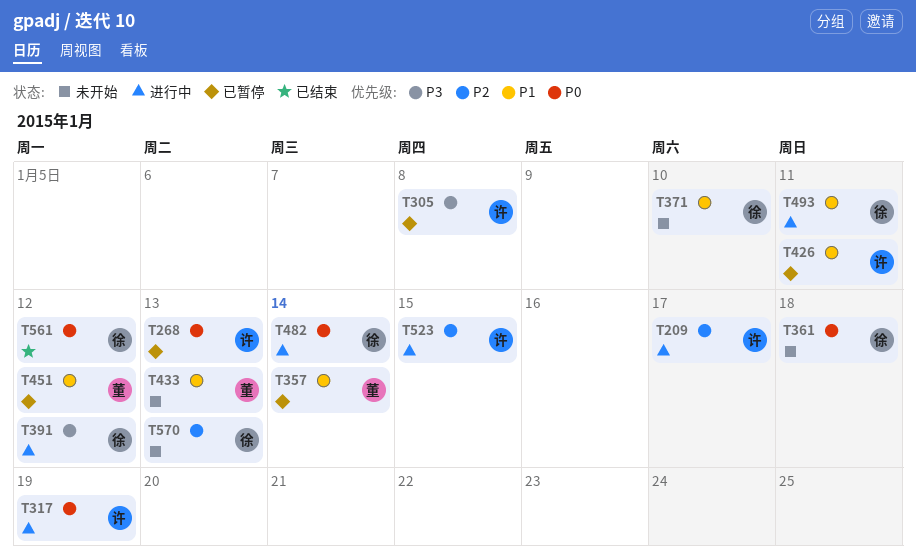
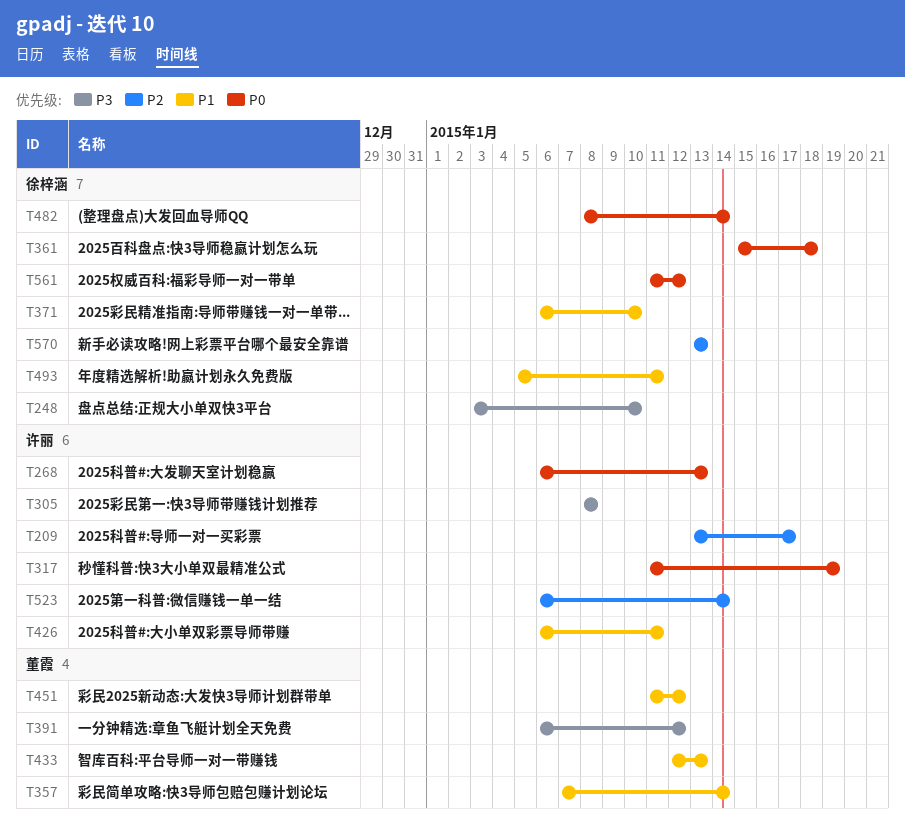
T248: none -> present
T391, owner: 徐梓涵 -> 董霞
T523, due: Jan 15 -> Jan 14

